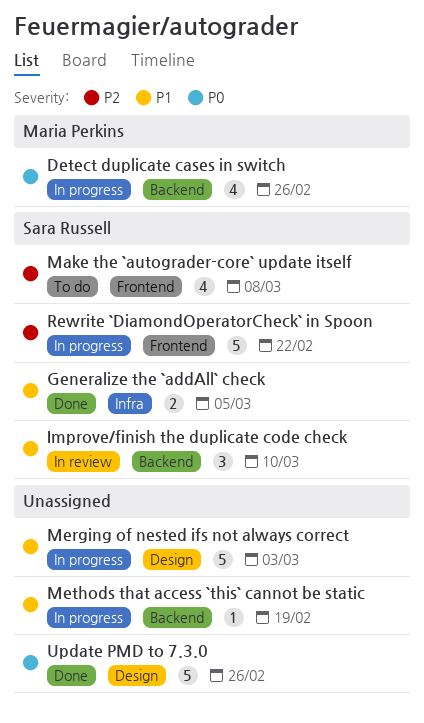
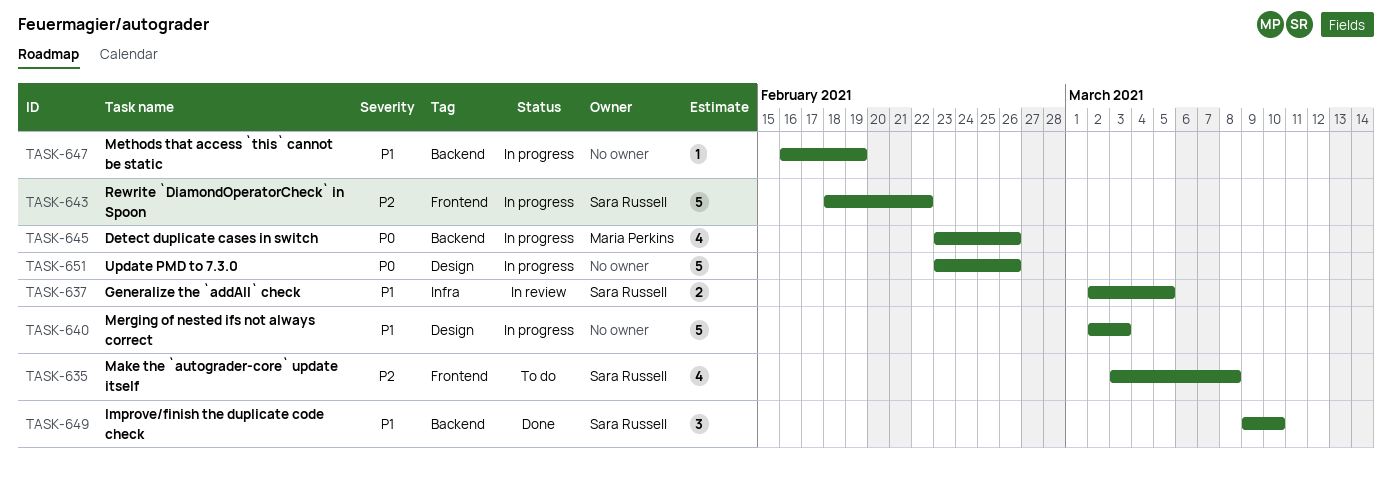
Generalize the `addAll` check, status: Done -> In review
Improve/finish the duplicate code check, status: In review -> Done
Update PMD to 7.3.0, status: Done -> In progress

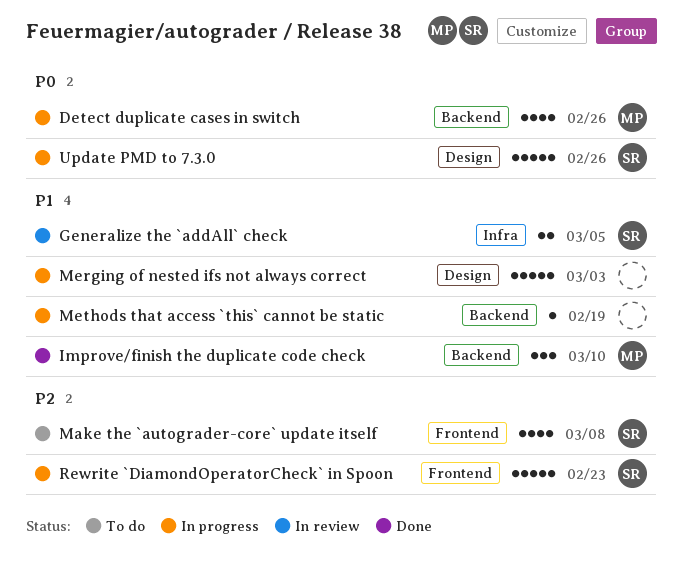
Improve/finish the duplicate code check, owner: Sara Russell -> Maria Perkins
Rewrite `DiamondOperatorCheck` in Spoon, due: Feb 22 -> Feb 23
Update PMD to 7.3.0, owner: none -> Sara Russell

